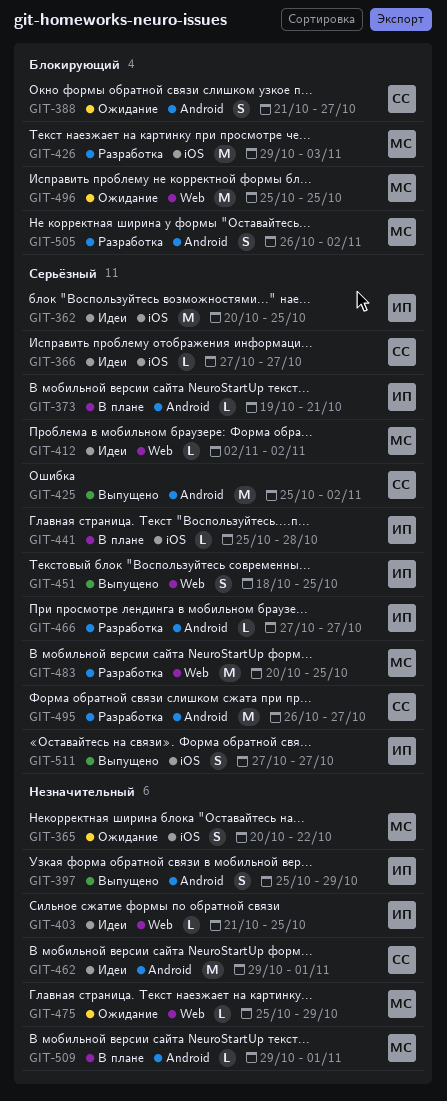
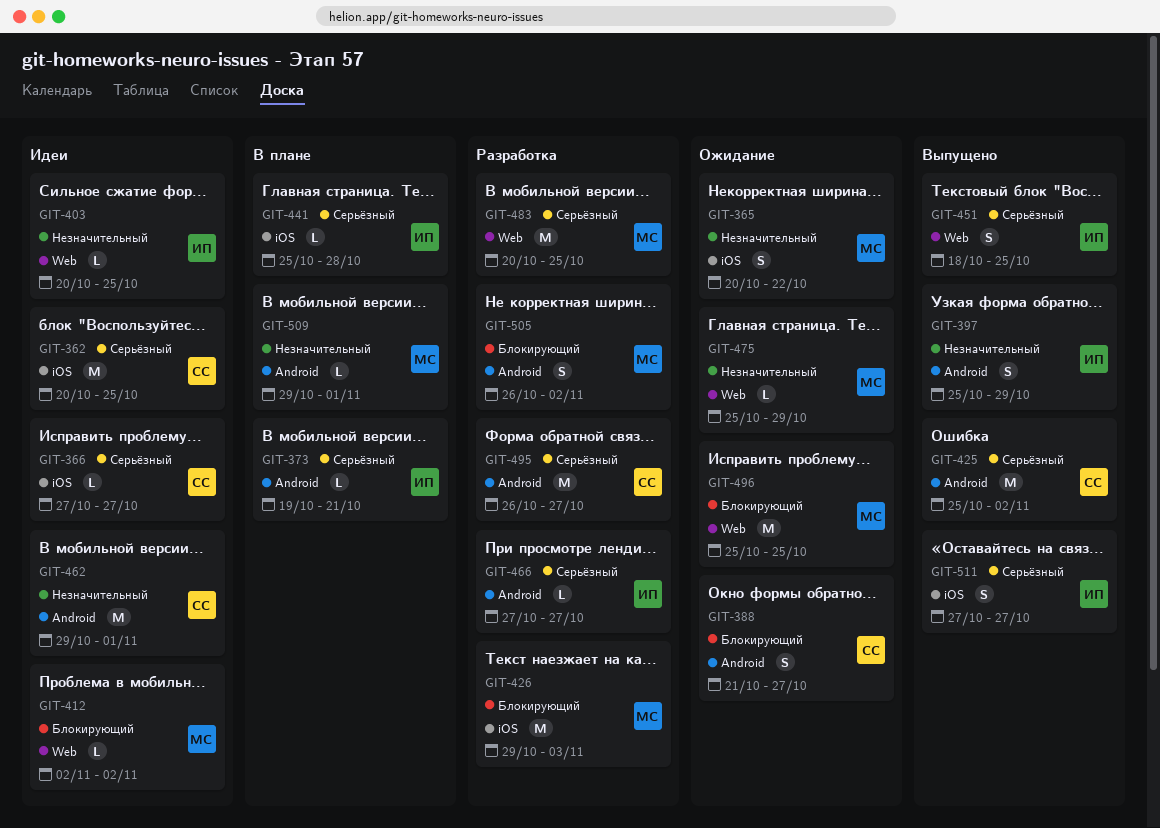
GIT-362, owner: ИП -> СС
GIT-403, start: Oct 21 -> Oct 20
GIT-412, priority: Серьёзный -> Блокирующий

